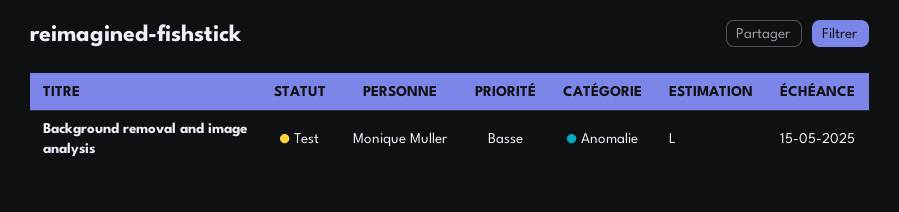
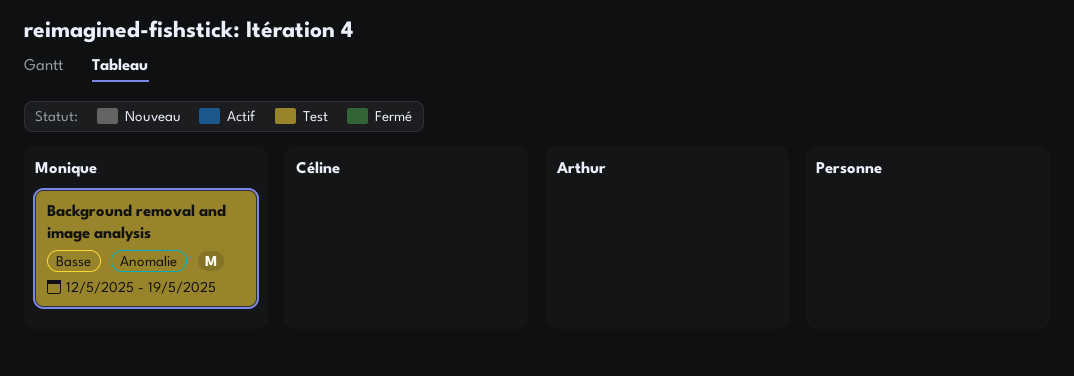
Background removal and image analysis, estimate: L -> M
Background removal and image analysis, due: May 15 -> May 19

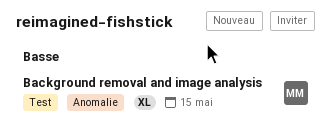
Background removal and image analysis, estimate: M -> XL
Background removal and image analysis, due: May 19 -> May 15

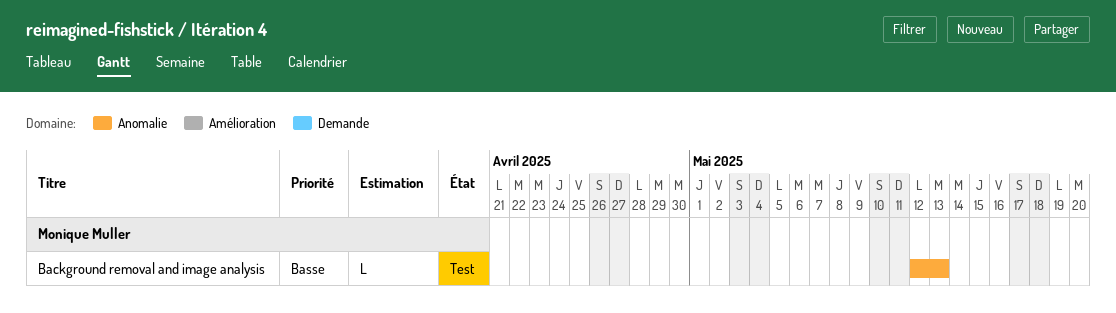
Background removal and image analysis, estimate: XL -> L
Background removal and image analysis, due: May 15 -> May 13

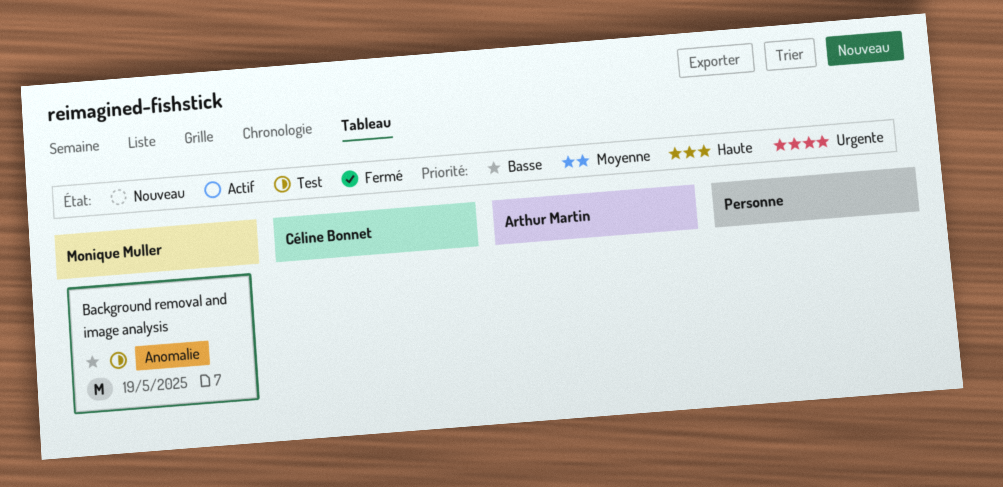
Background removal and image analysis, estimate: L -> M
Background removal and image analysis, due: May 13 -> May 19

